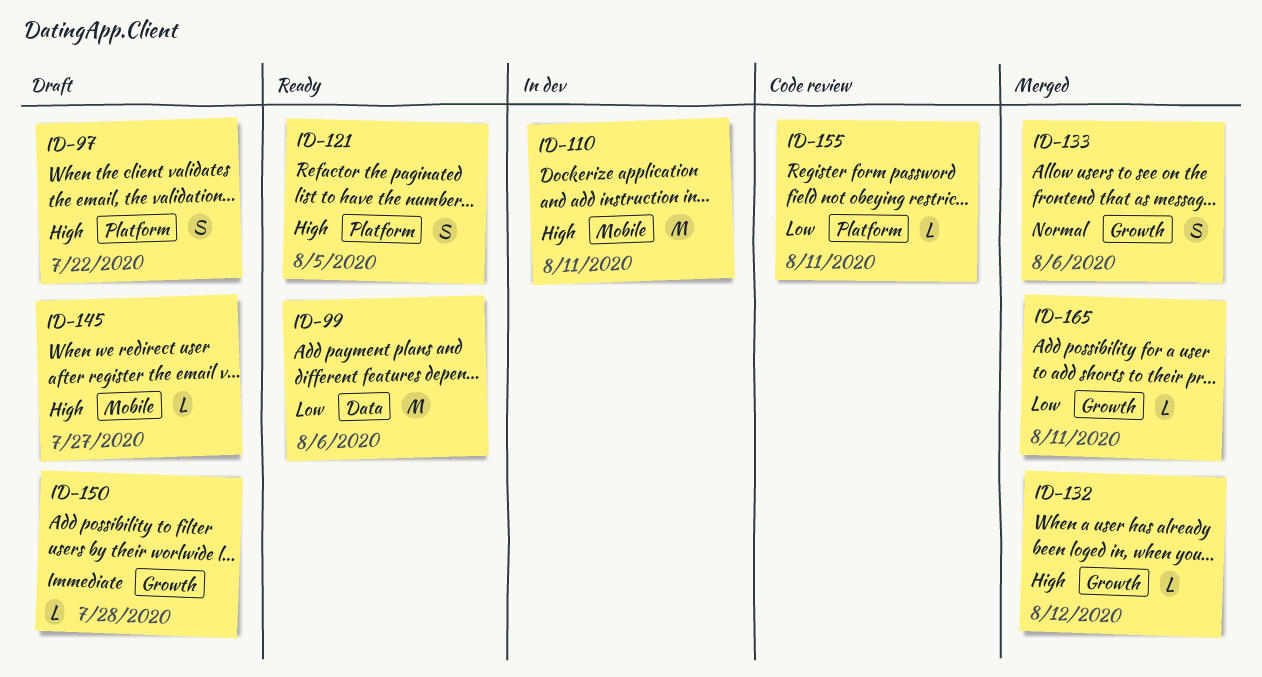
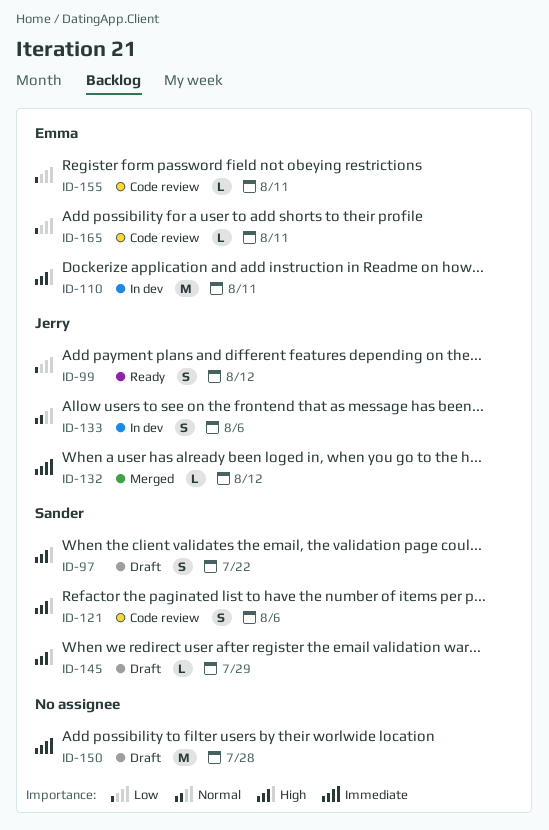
ID-99, estimate: M -> S
ID-99, due: Aug 6 -> Aug 12
ID-121, status: Ready -> Code review
ID-121, due: Aug 5 -> Aug 6
ID-132, priority: High -> Immediate
ID-133, status: Merged -> In dev
ID-145, due: Jul 27 -> Jul 29
ID-150, estimate: L -> M
ID-165, status: Merged -> Code review

